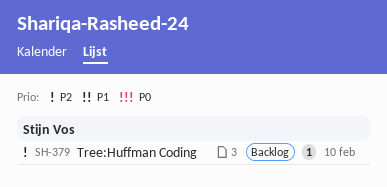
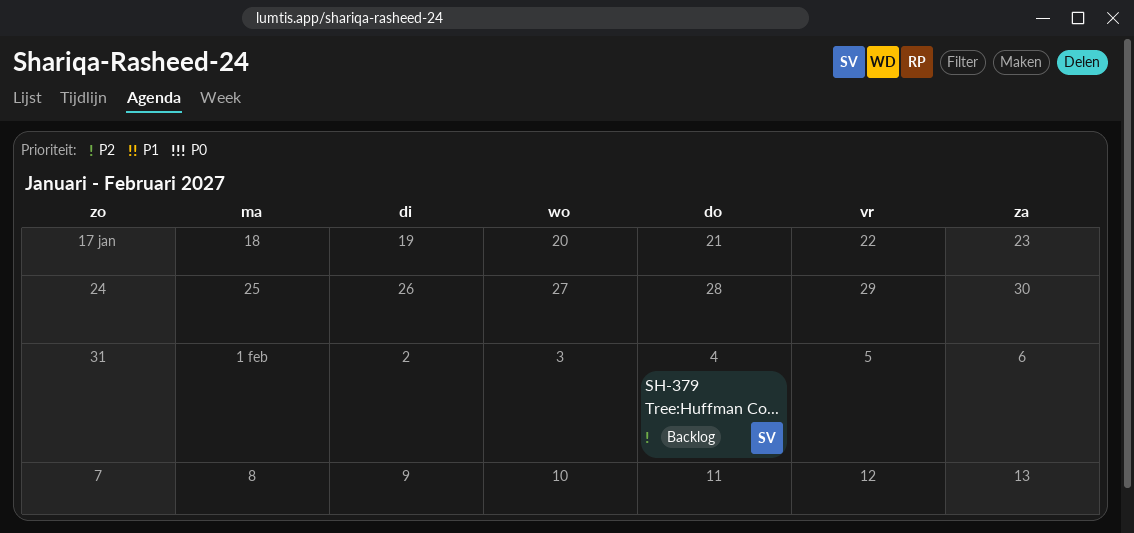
SH-379, due: Feb 10 -> Feb 4

